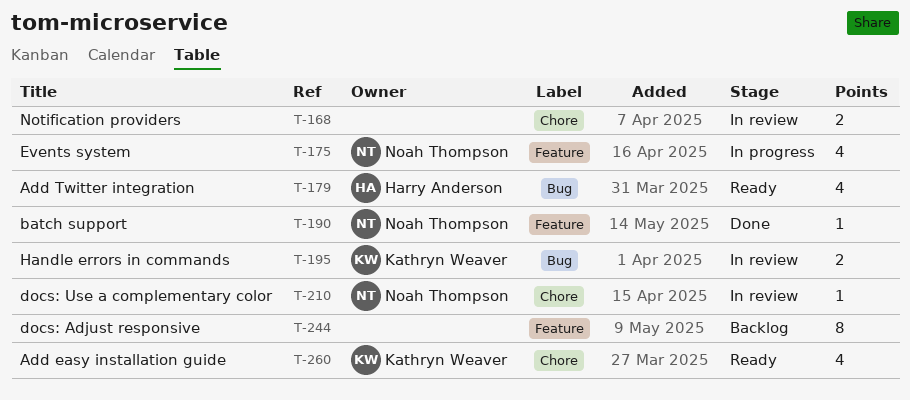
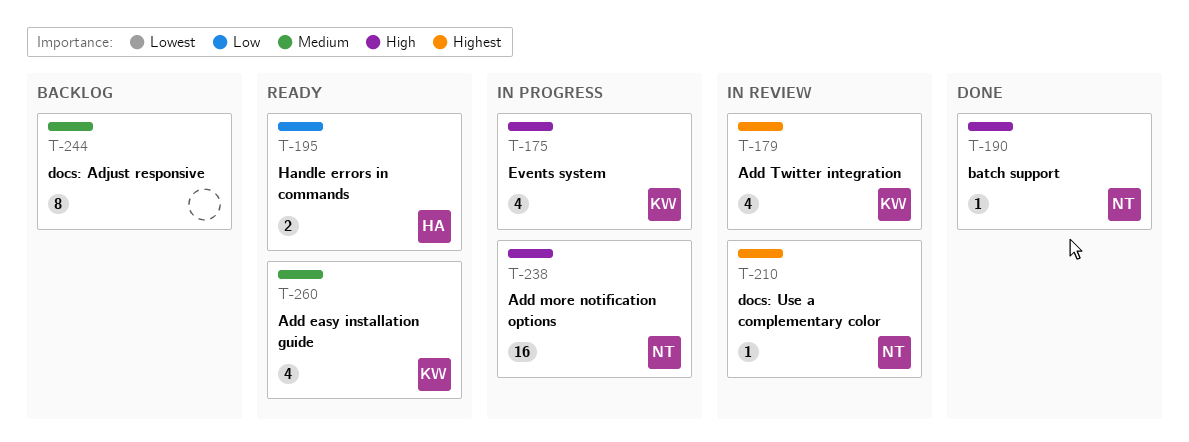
T-168: present -> none
T-175, owner: Noah Thompson -> Kathryn Weaver
T-179, status: Ready -> In review
T-179, owner: Harry Anderson -> Kathryn Weaver
T-195, status: In review -> Ready
T-195, owner: Kathryn Weaver -> Harry Anderson
T-238: none -> present

